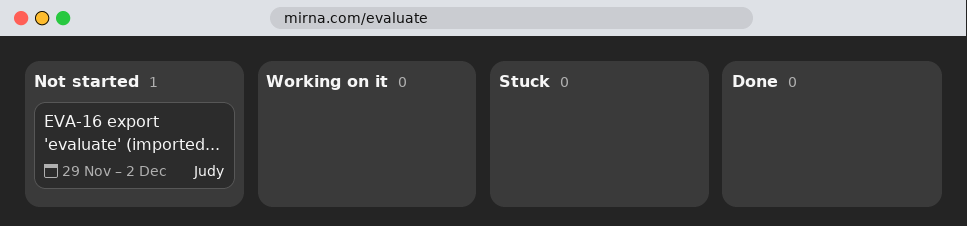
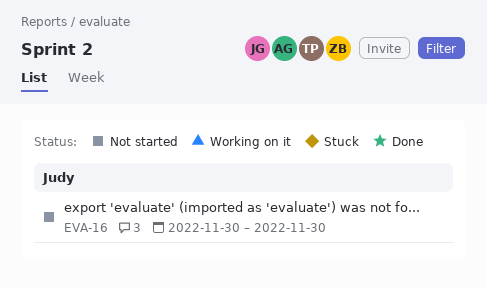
EVA-16, start: Nov 29 -> Nov 30
EVA-16, due: Dec 2 -> Nov 30

